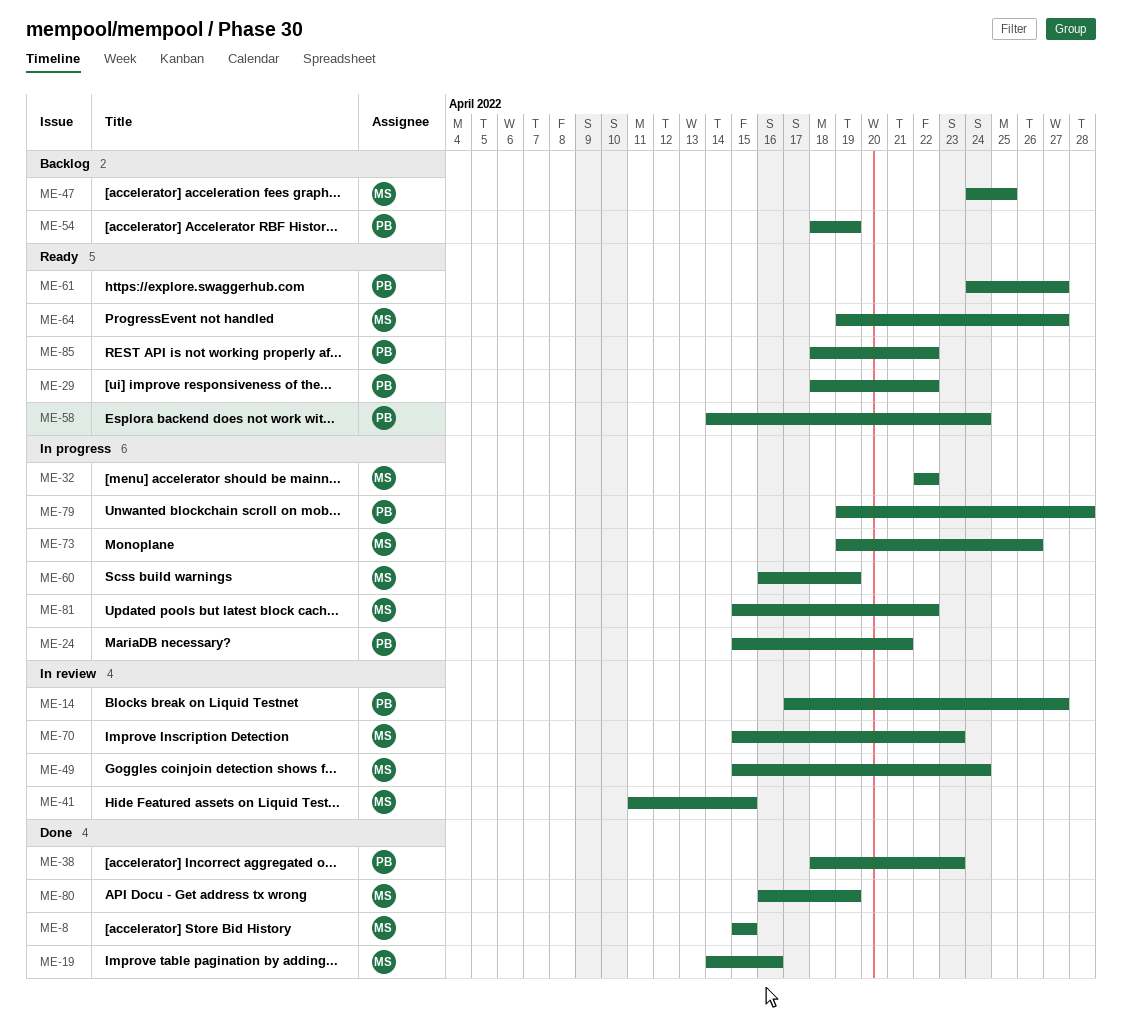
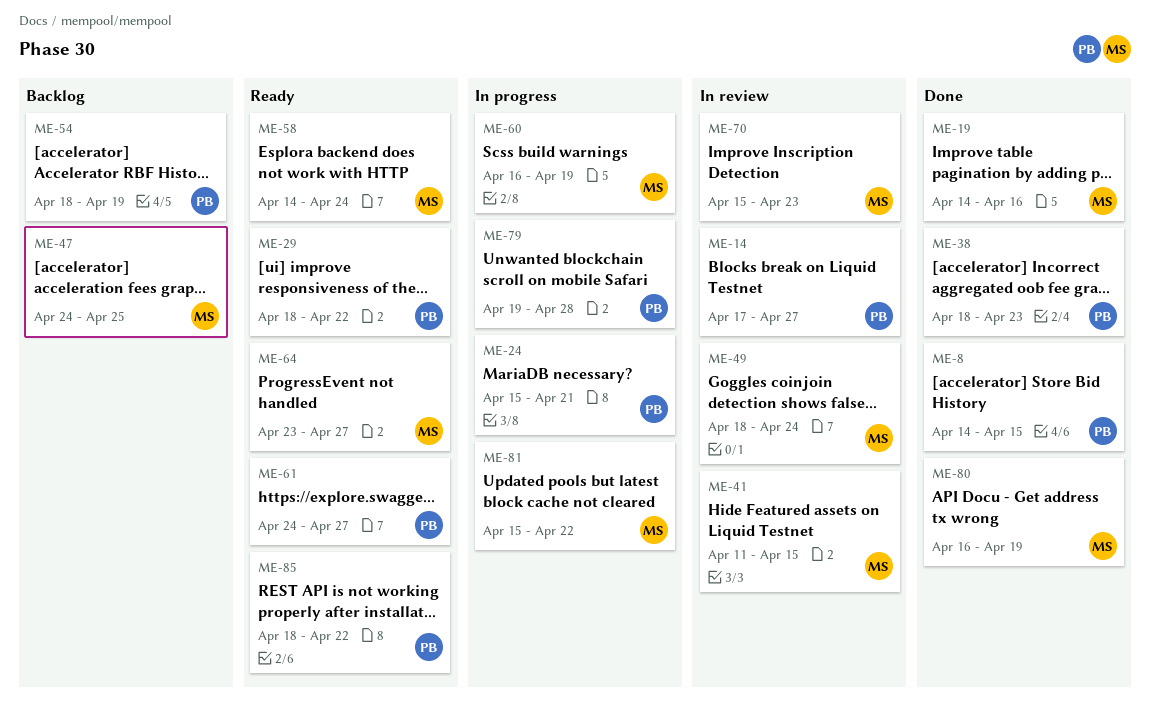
ME-8, owner: MS -> PB
ME-8, start: Apr 15 -> Apr 14
ME-32: present -> none
ME-49, start: Apr 15 -> Apr 18
ME-58, owner: PB -> MS
ME-64, start: Apr 19 -> Apr 23
ME-73: present -> none

